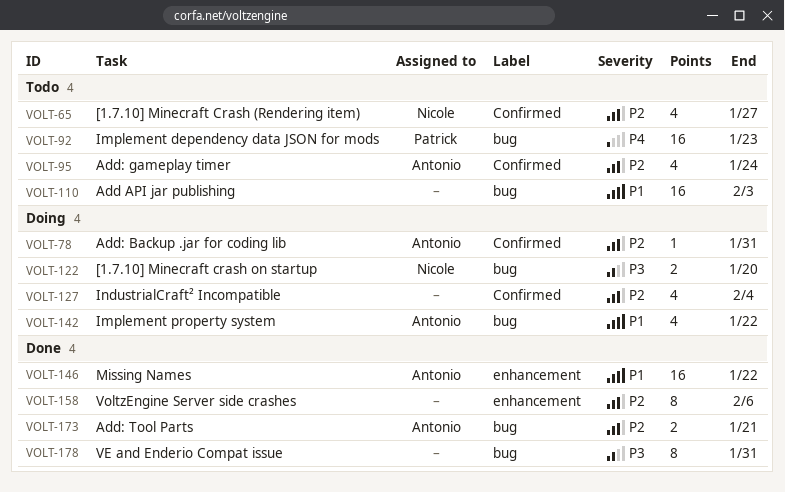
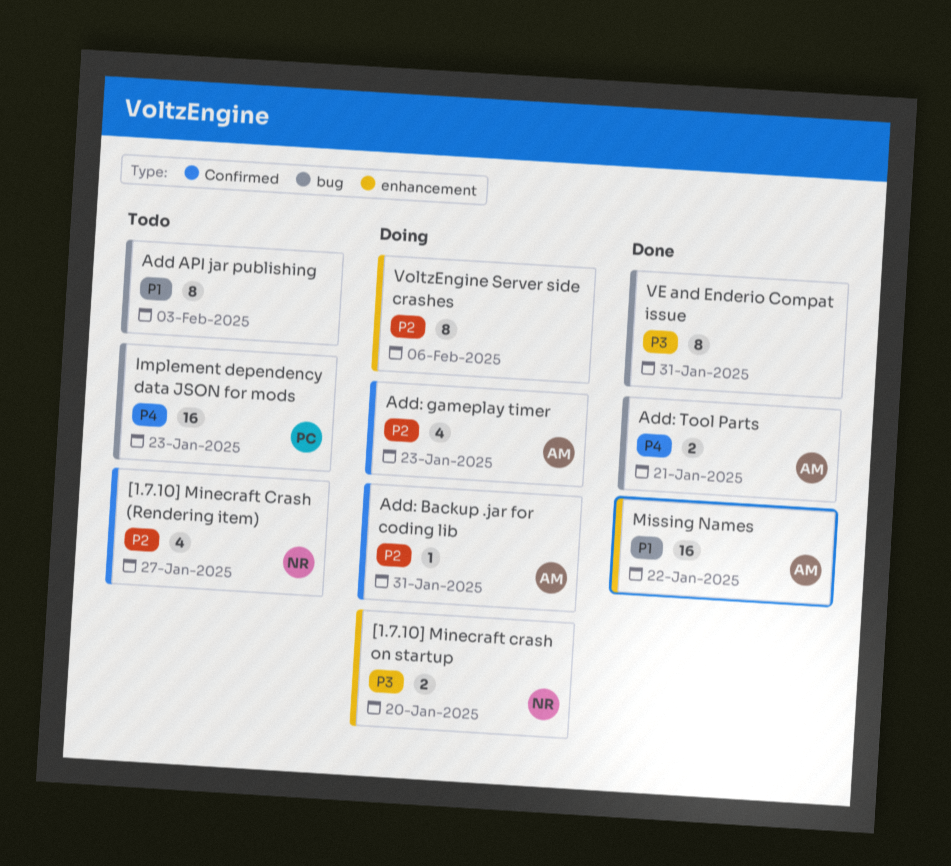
[1.7.10] Minecraft crash on startup, label: bug -> enhancement
Add API jar publishing, estimate: 16 -> 8
Add: gameplay timer, status: Todo -> Doing
Add: gameplay timer, due: Jan 24 -> Jan 23
Add: Tool Parts, priority: P2 -> P4
Implement property system: present -> none
IndustrialCraft² Incompatible: present -> none
VoltzEngine Server side crashes, status: Done -> Doing

